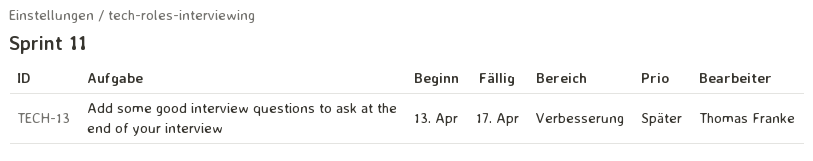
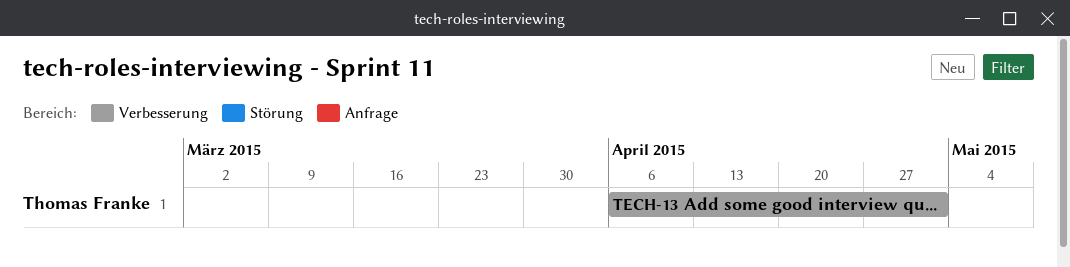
TECH-13, start: Apr 13 -> Apr 6
TECH-13, due: Apr 17 -> May 1

